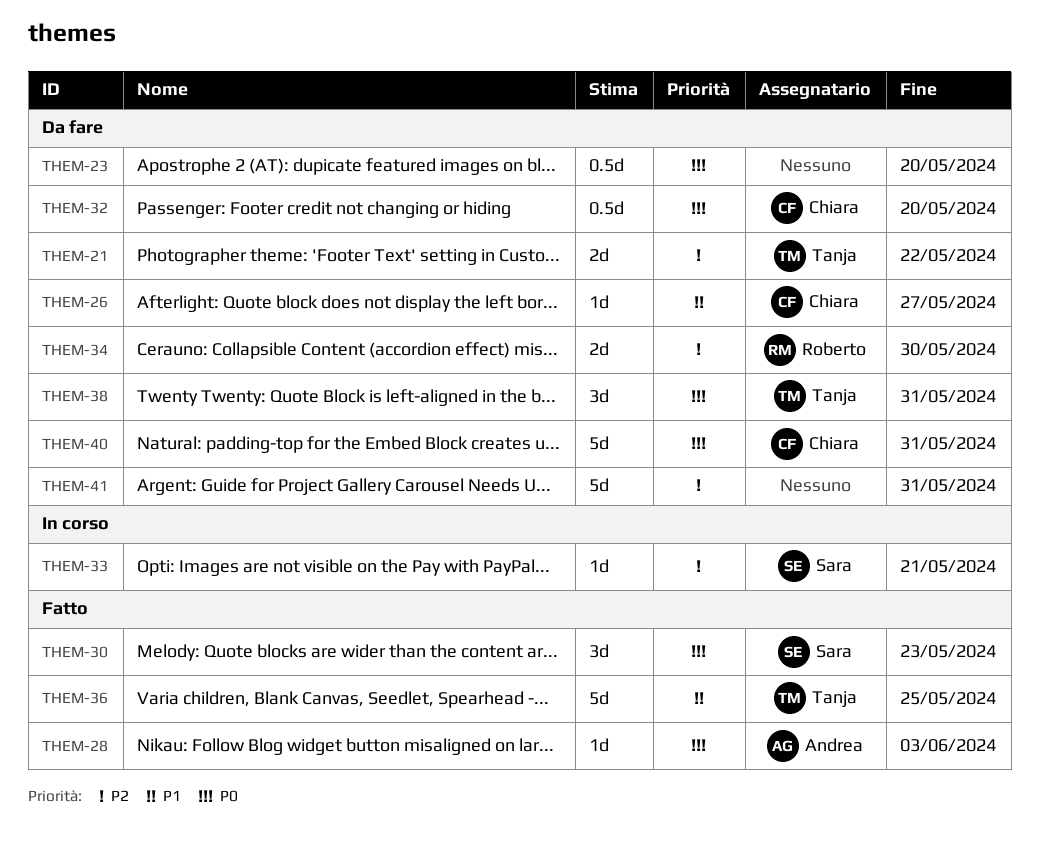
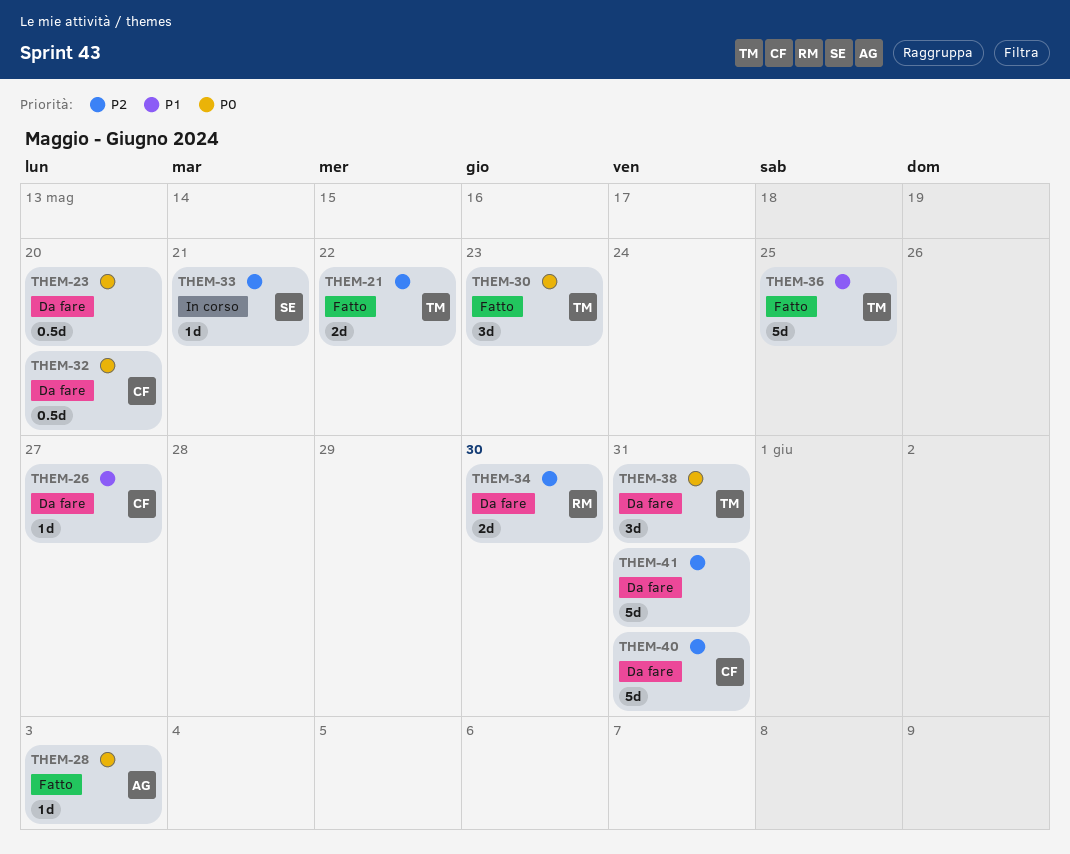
THEM-21, status: Da fare -> Fatto
THEM-30, owner: Sara -> Tanja
THEM-40, priority: P0 -> P2

